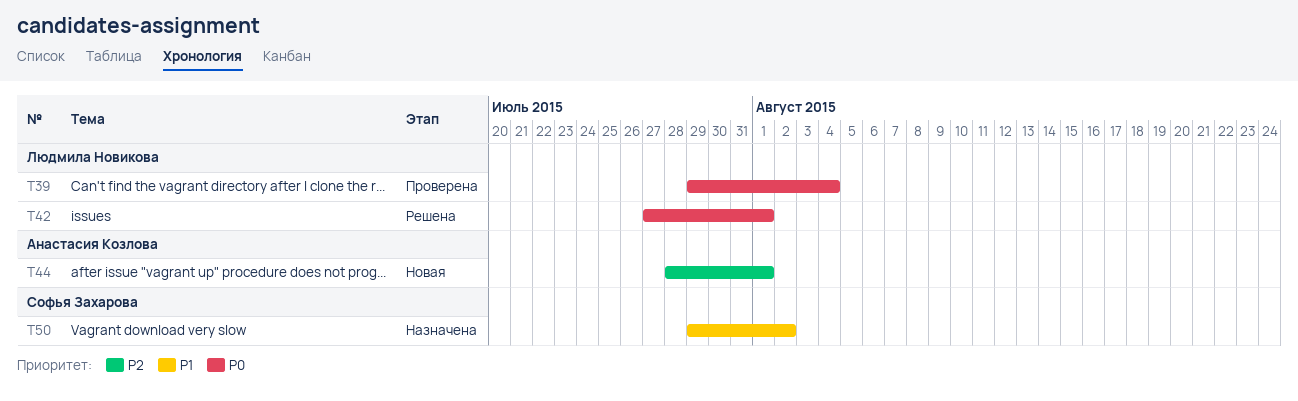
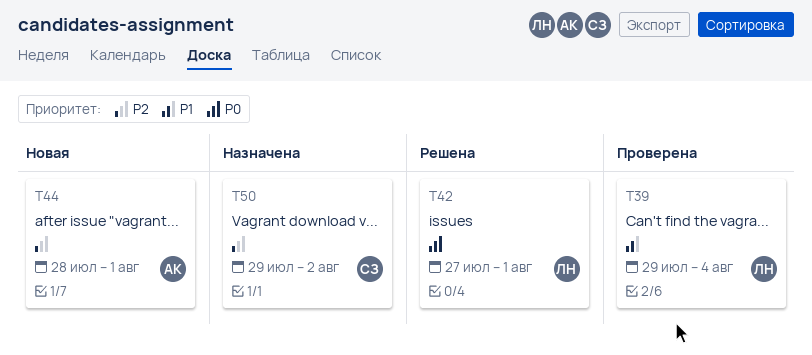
T39, priority: P0 -> P1
T50, priority: P1 -> P2

